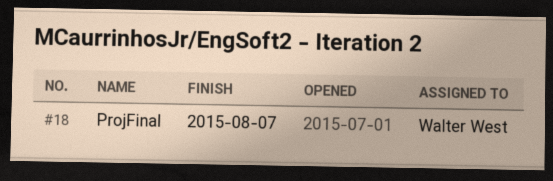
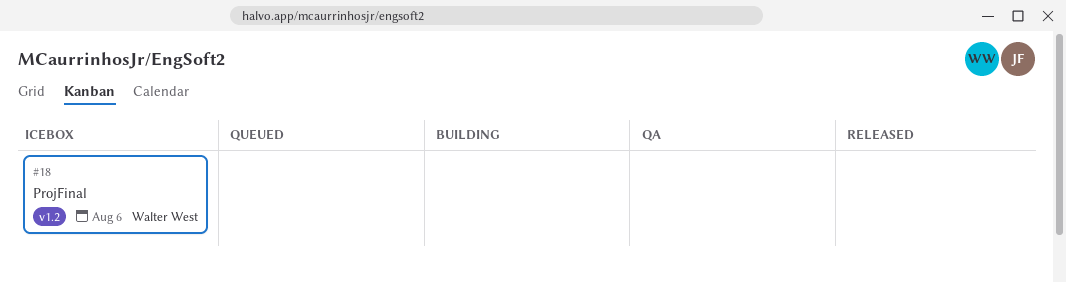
#18, due: Aug 7 -> Aug 6

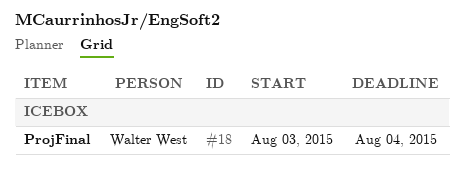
#18, due: Aug 6 -> Aug 4

